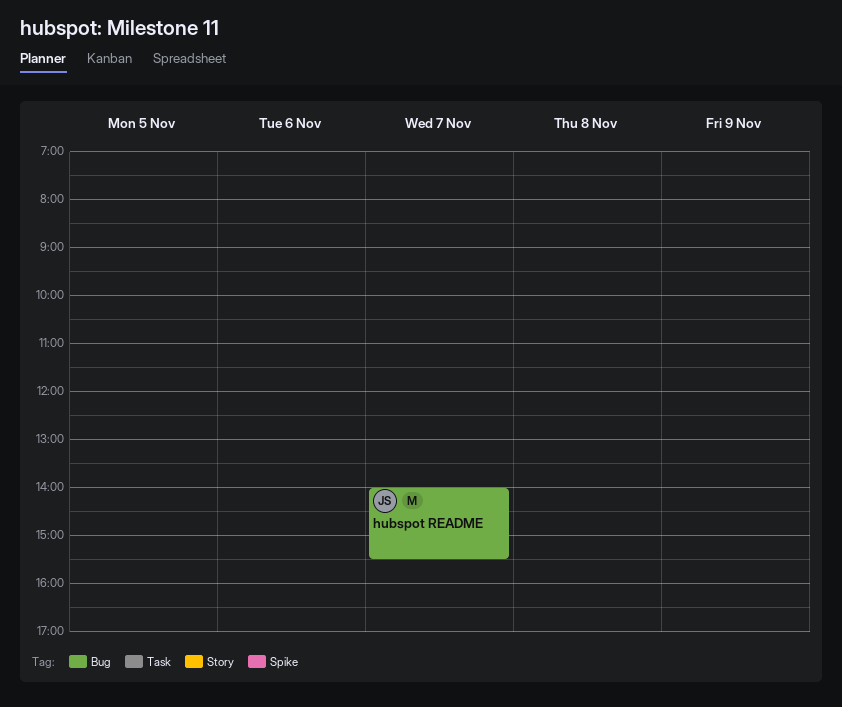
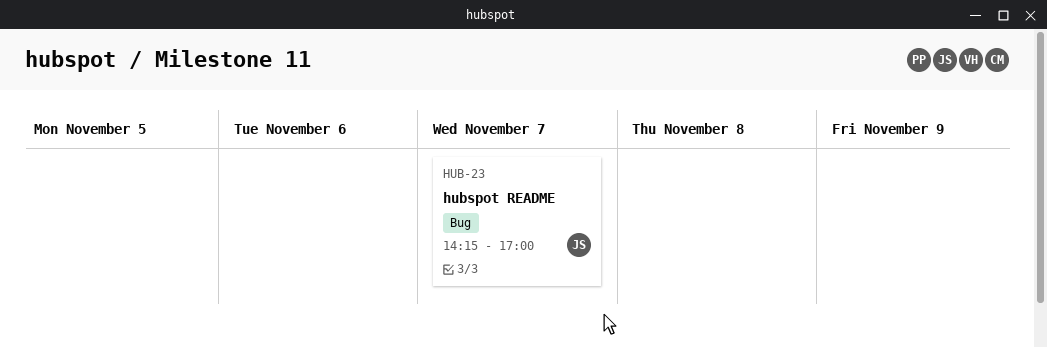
hubspot README, begins: 14:00 -> 14:15
hubspot README, ends: 15:30 -> 17:00

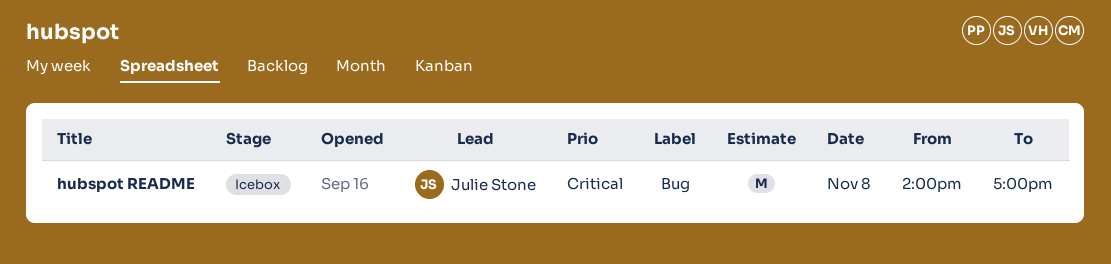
hubspot README, day: Nov 7 -> Nov 8
hubspot README, begins: 14:15 -> 14:00

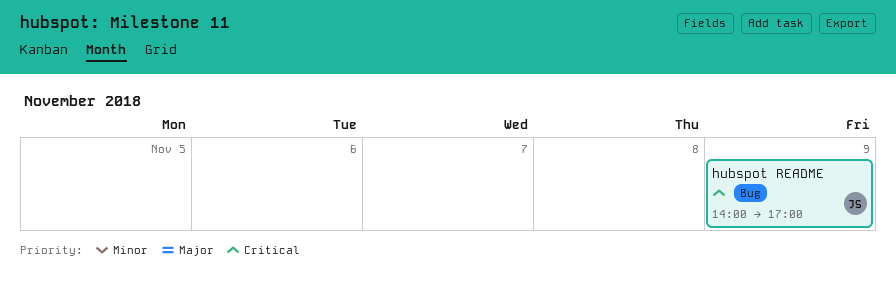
hubspot README, day: Nov 8 -> Nov 9

